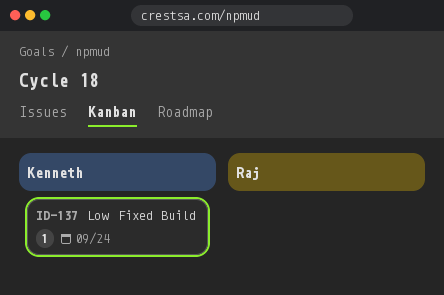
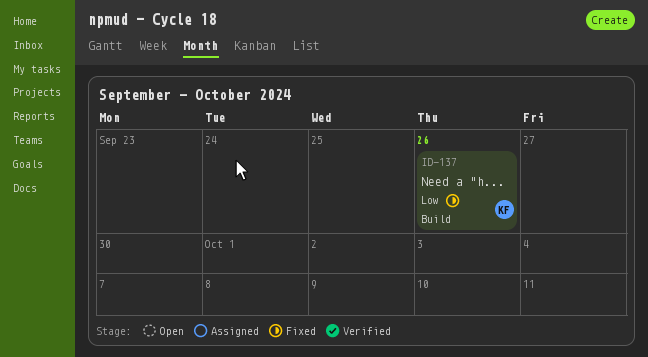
ID-137, due: Sep 24 -> Sep 26

